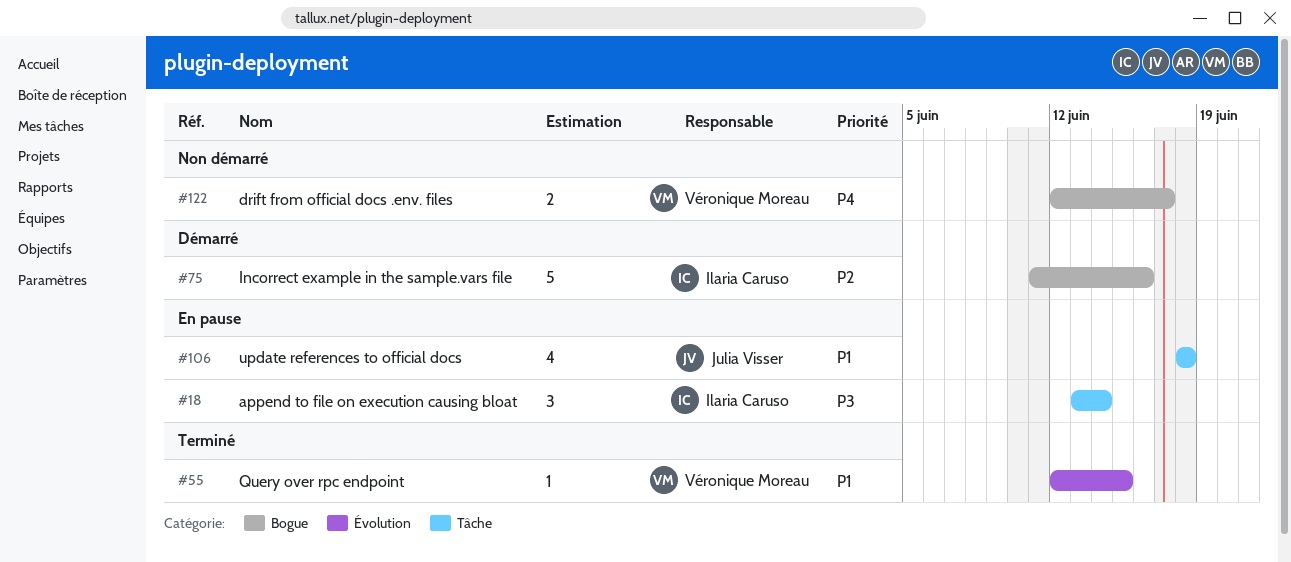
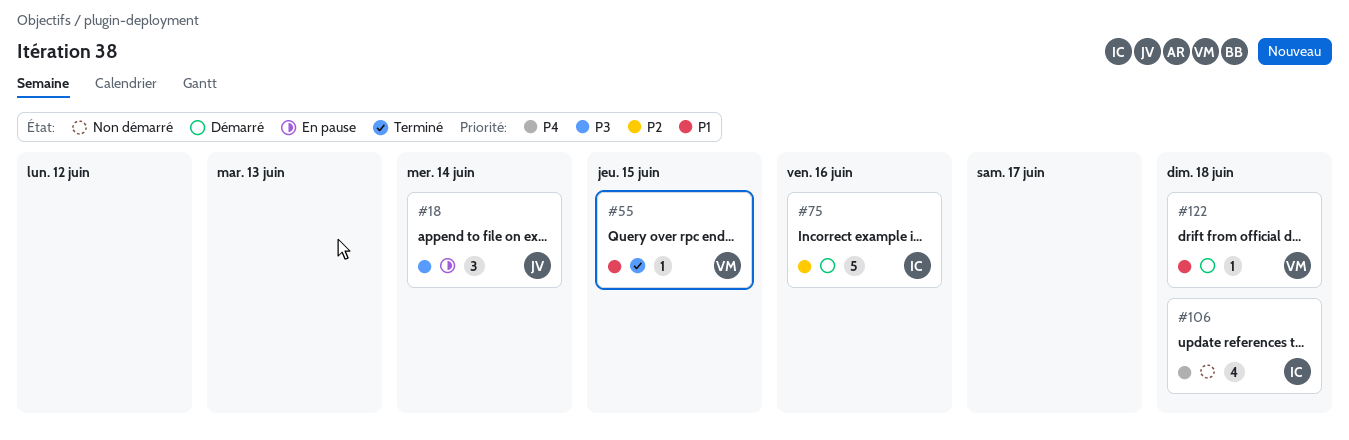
#18, owner: Ilaria Caruso -> Julia Visser
#106, status: En pause -> Non démarré
#106, owner: Julia Visser -> Ilaria Caruso
#106, priority: P1 -> P4
#122, status: Non démarré -> Démarré
#122, priority: P4 -> P1
#122, estimate: 2 -> 1
#122, due: Jun 17 -> Jun 18

